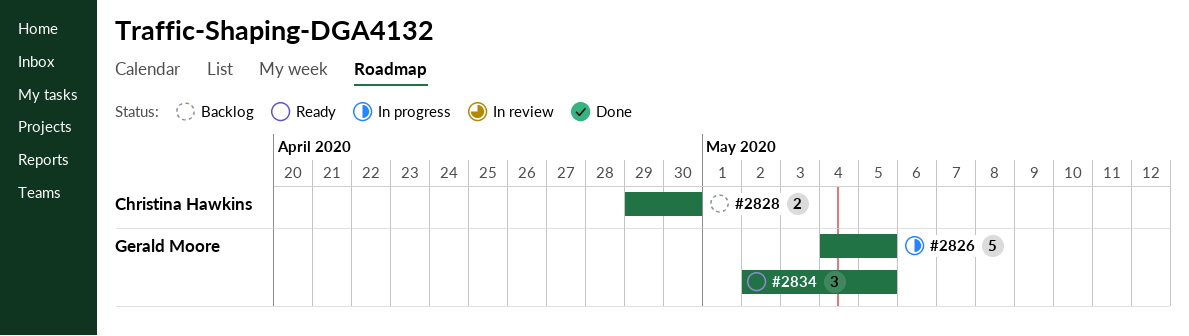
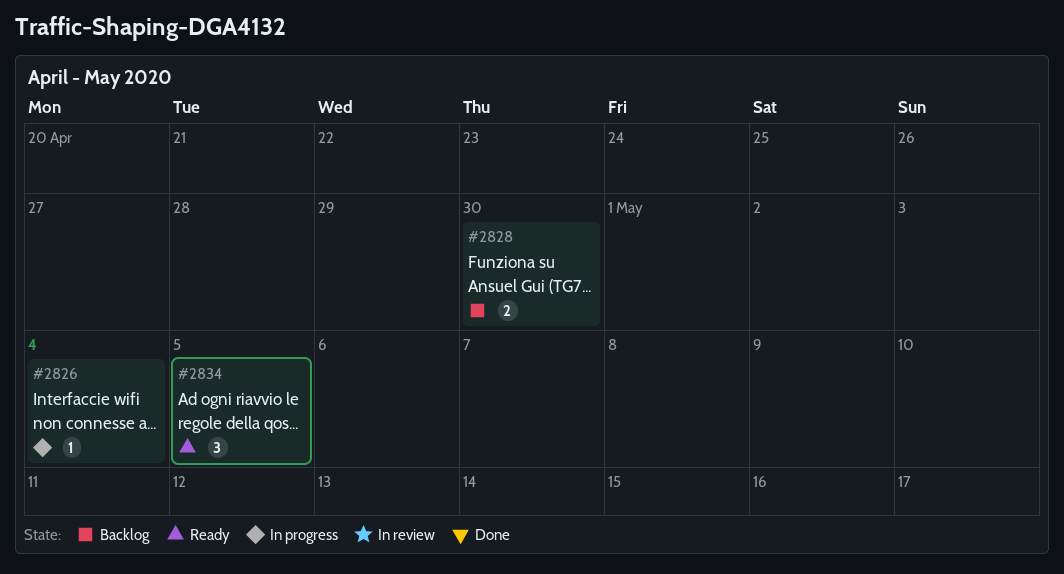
#2826, estimate: 5 -> 1
#2826, due: May 5 -> May 4

